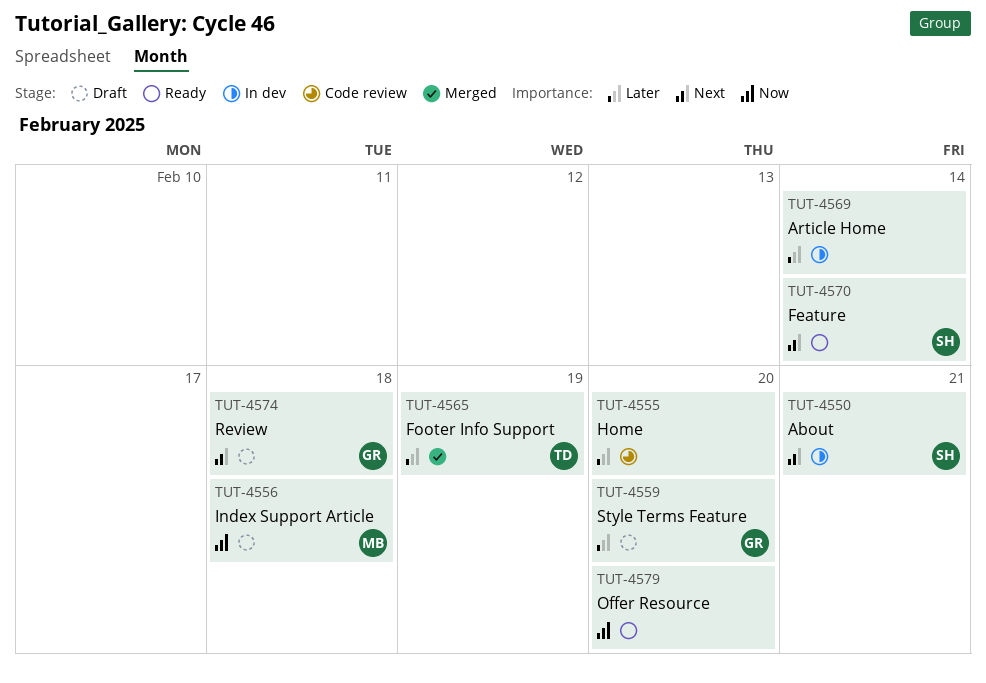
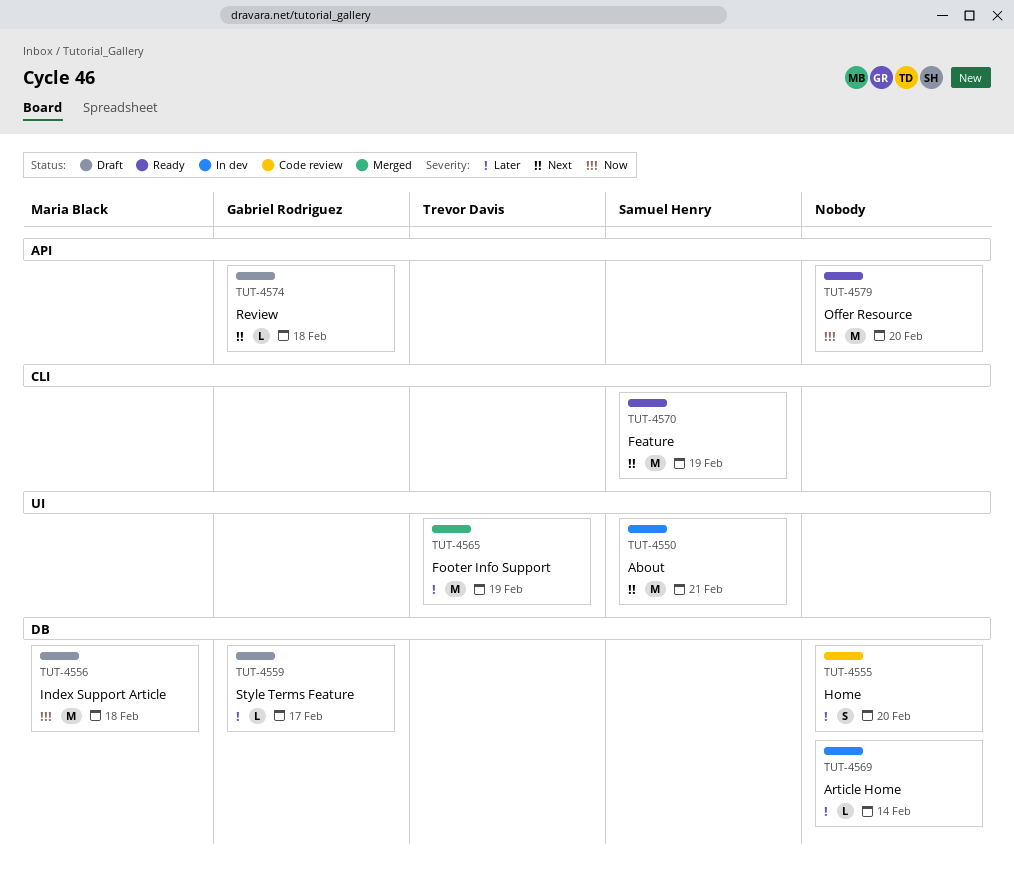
TUT-4559, due: Feb 20 -> Feb 17
TUT-4570, due: Feb 14 -> Feb 19

